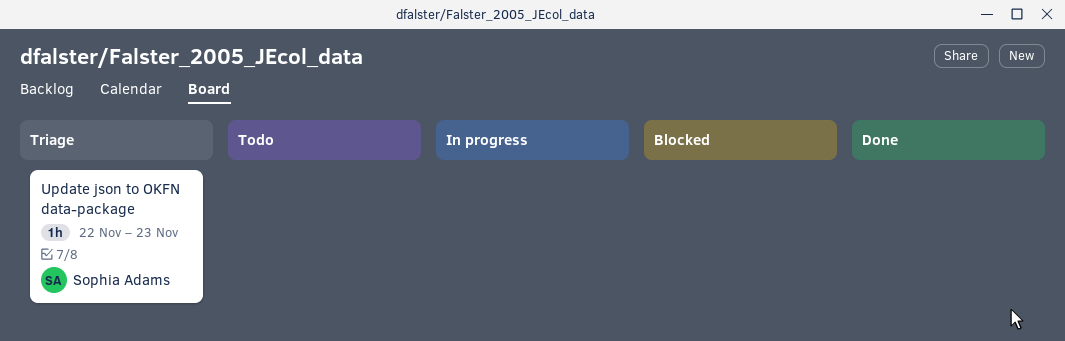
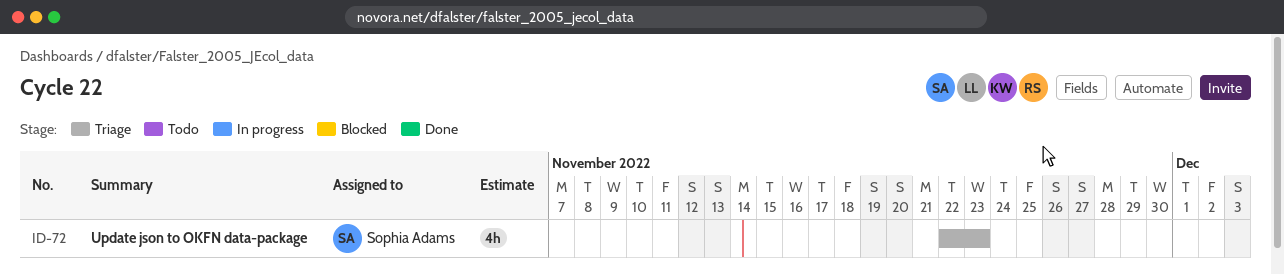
Update json to OKFN data-package, estimate: 1h -> 4h

